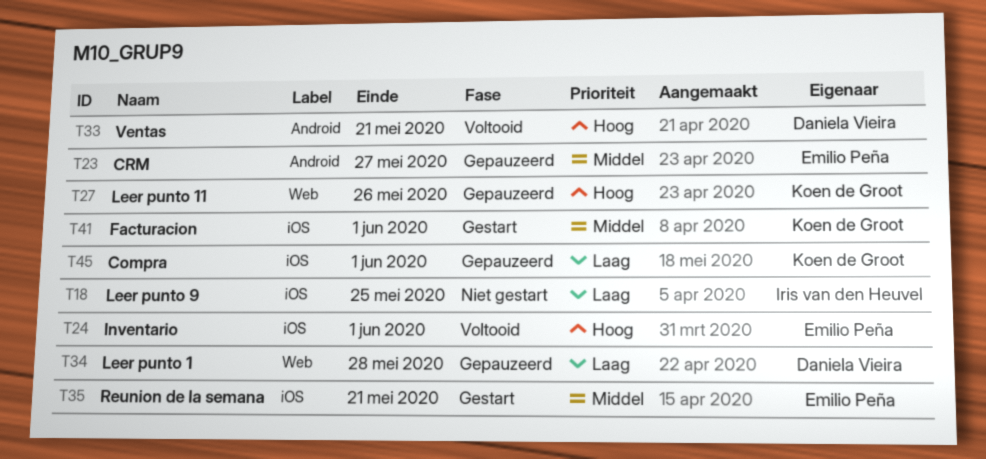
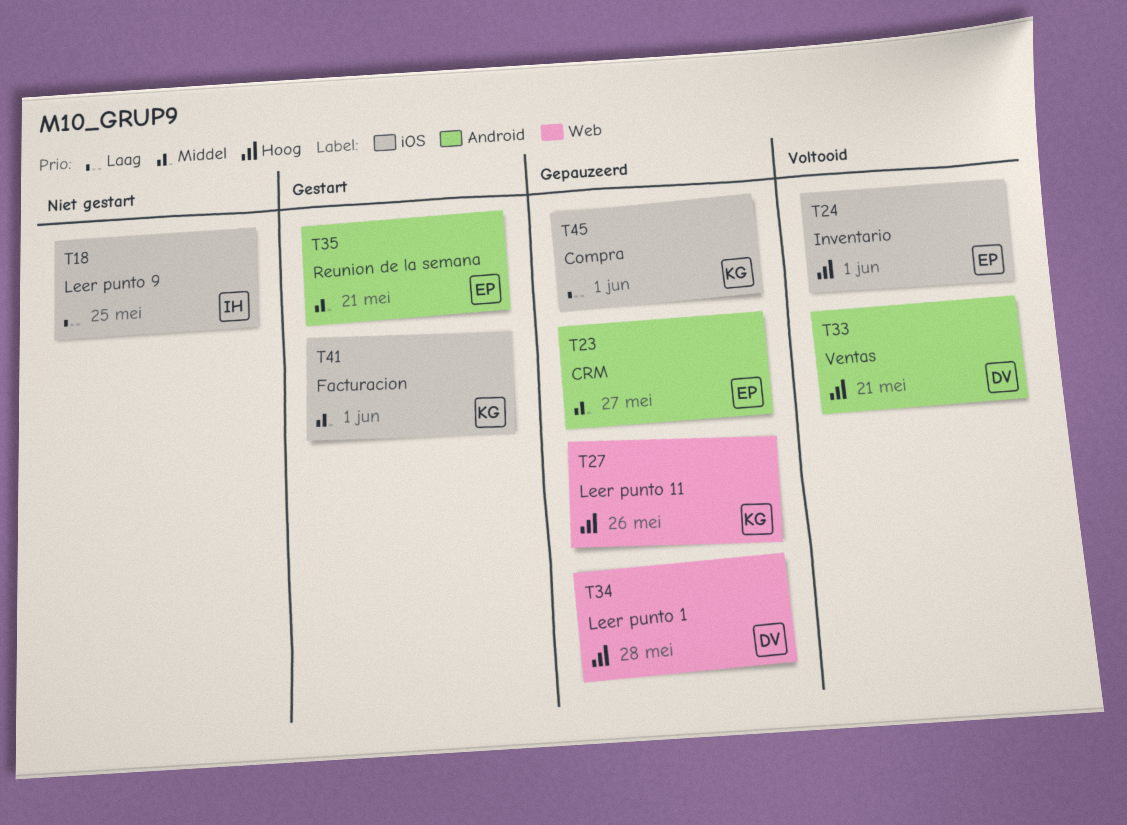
T34, priority: Laag -> Hoog
T35, label: iOS -> Android

